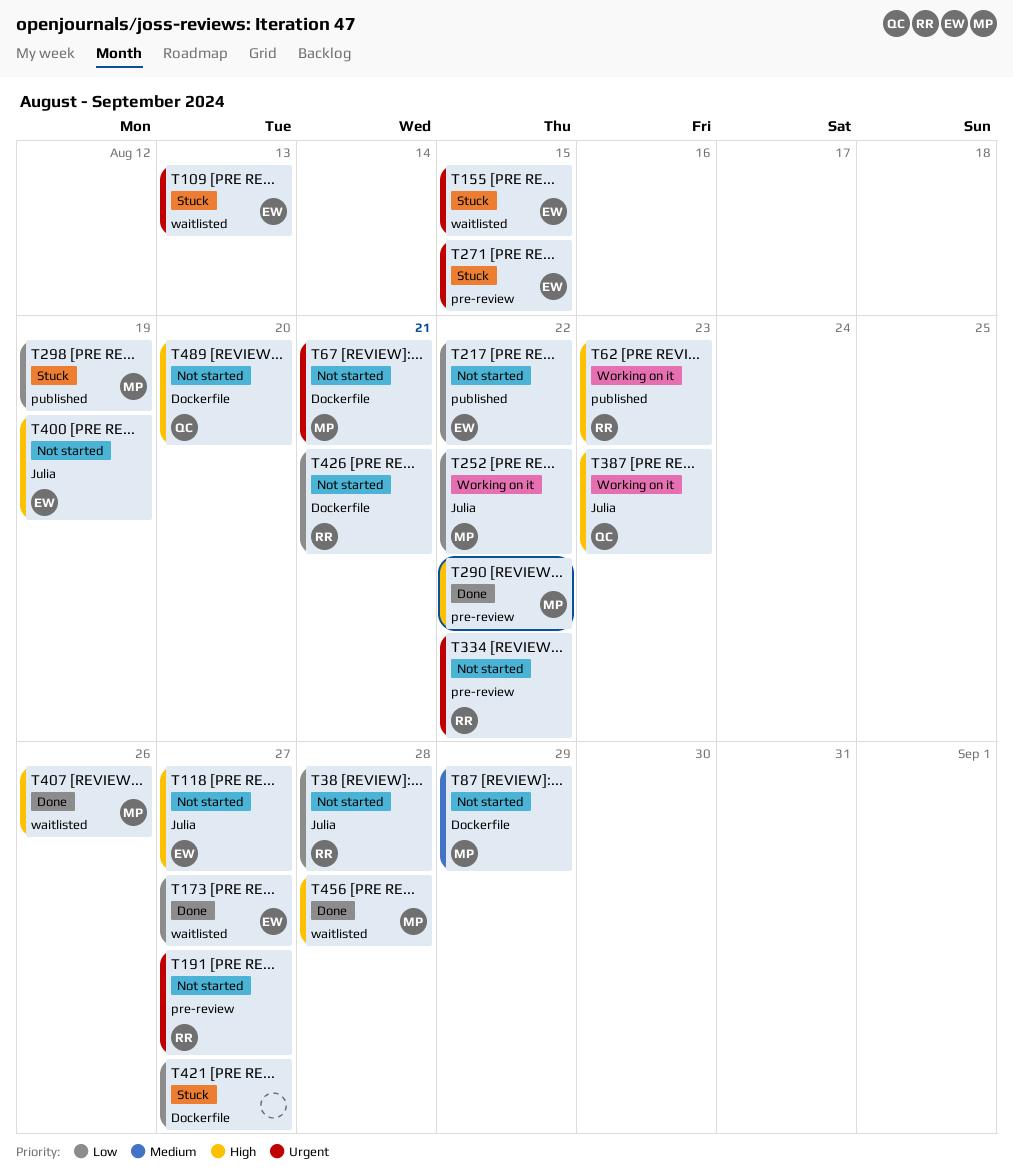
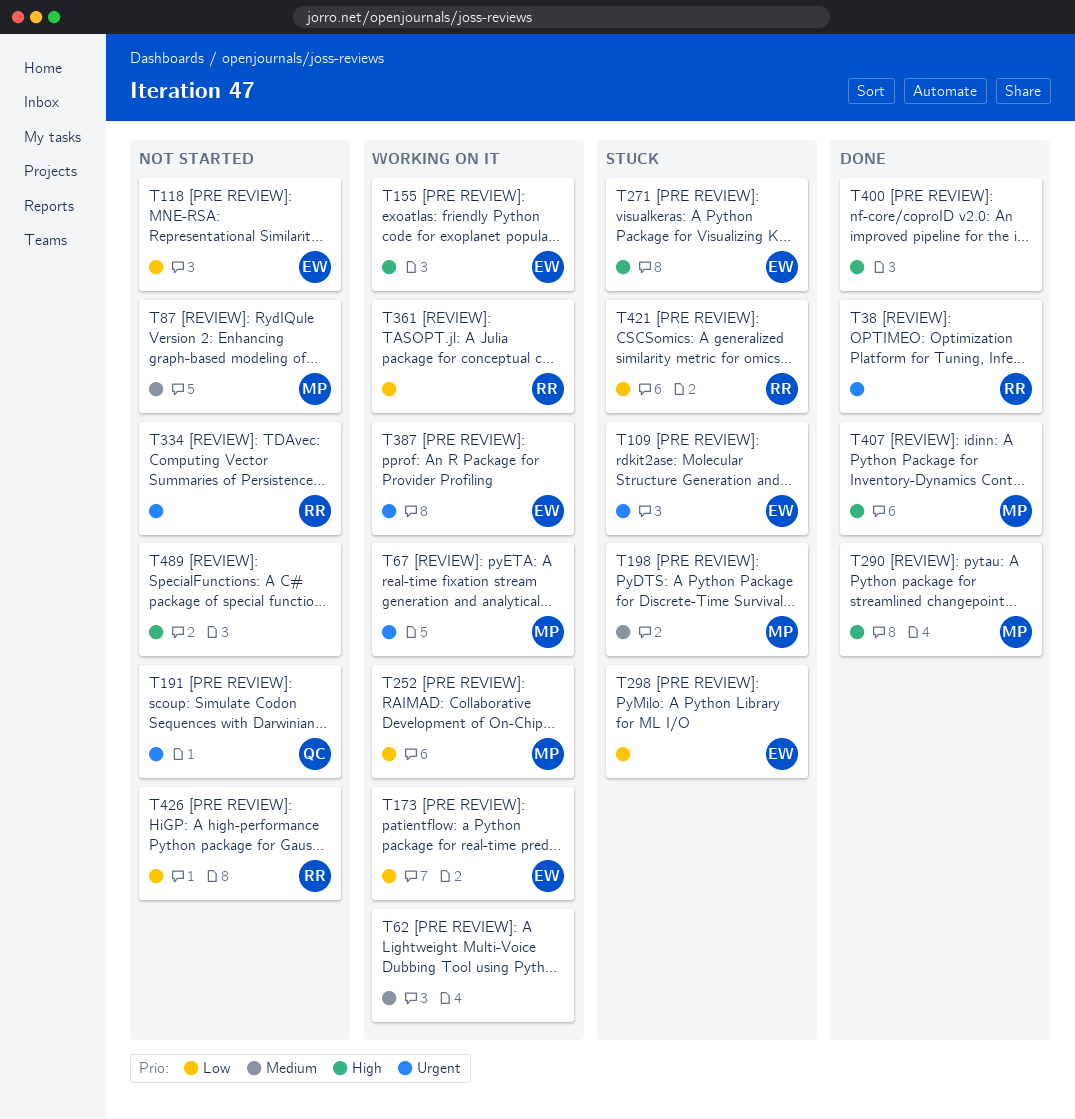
T38, status: Not started -> Done
T38, priority: Low -> Urgent
T62, owner: RR -> none
T62, priority: High -> Medium
T67, status: Not started -> Working on it
T118, priority: High -> Low
T155, status: Stuck -> Working on it
T155, priority: Urgent -> High
T173, status: Done -> Working on it
T191, owner: RR -> QC
T198: none -> present
T217: present -> none
T271, priority: Urgent -> High
T298, owner: MP -> EW
T361: none -> present
T387, owner: QC -> EW
T387, priority: High -> Urgent
T400, status: Not started -> Done
T400, owner: EW -> none
T421, owner: none -> RR
T456: present -> none
T489, owner: QC -> none

